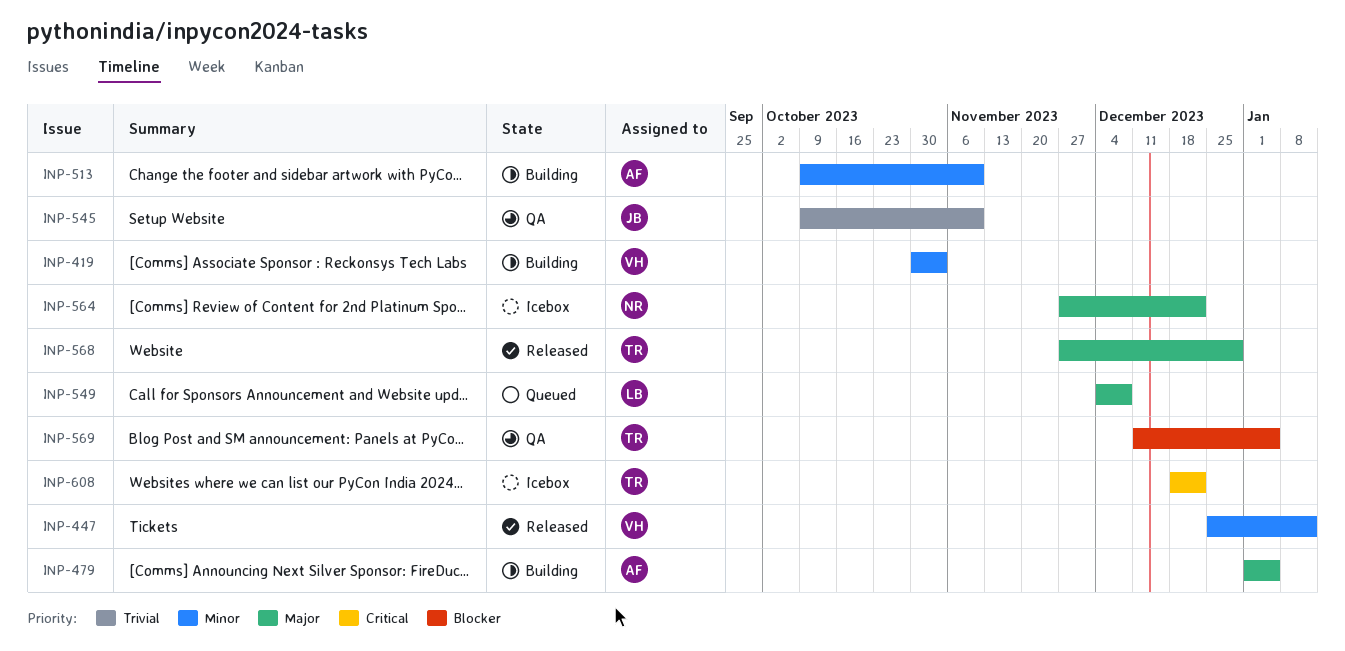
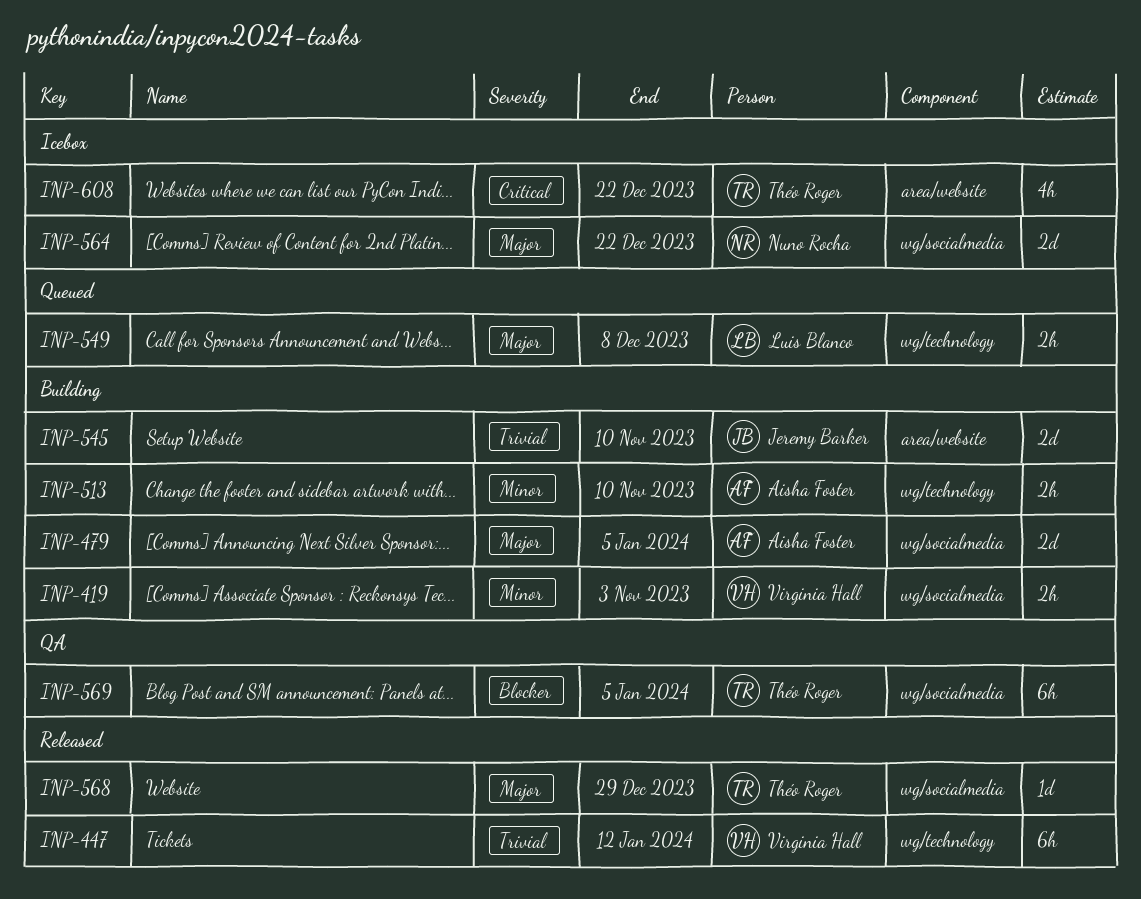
INP-447, priority: Minor -> Trivial
INP-545, status: QA -> Building

